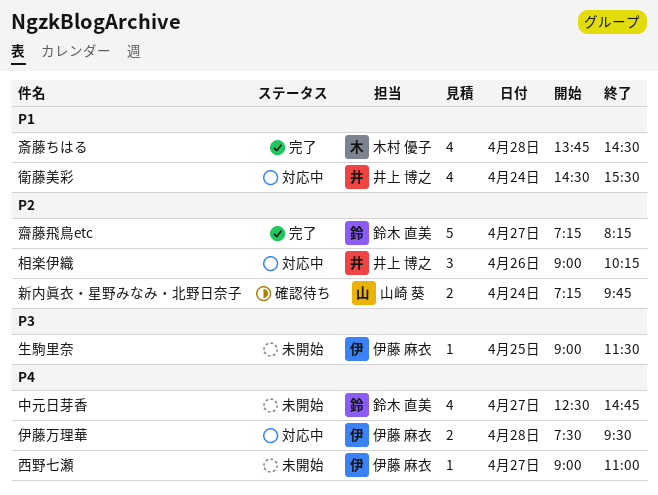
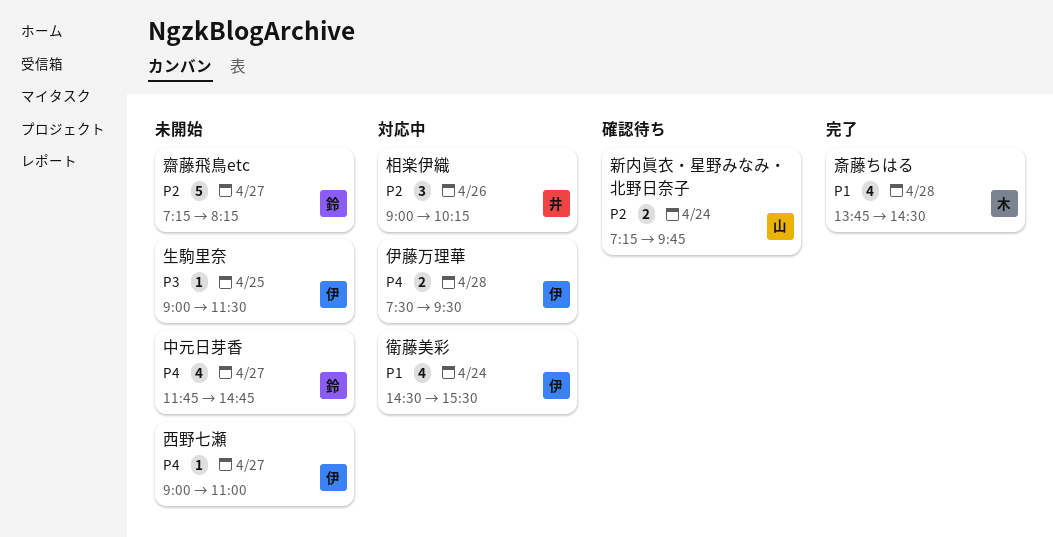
中元日芽香, begins: 12:30 -> 11:45
衛藤美彩, owner: 井上 博之 -> 伊藤 麻衣
齋藤飛鳥etc, status: 完了 -> 未開始

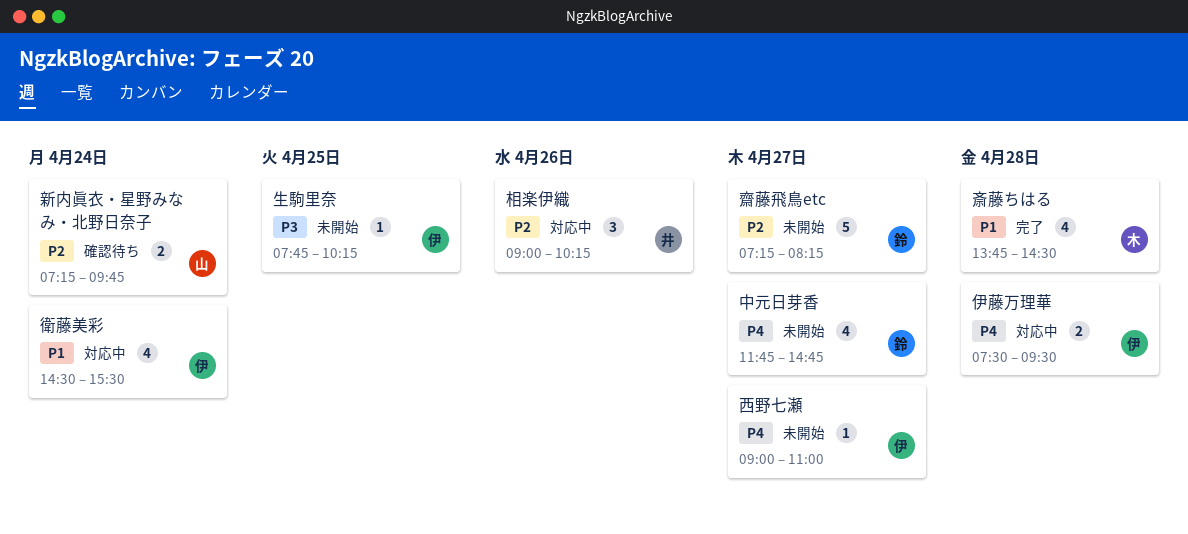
生駒里奈, begins: 09:00 -> 07:45
生駒里奈, ends: 11:30 -> 10:15

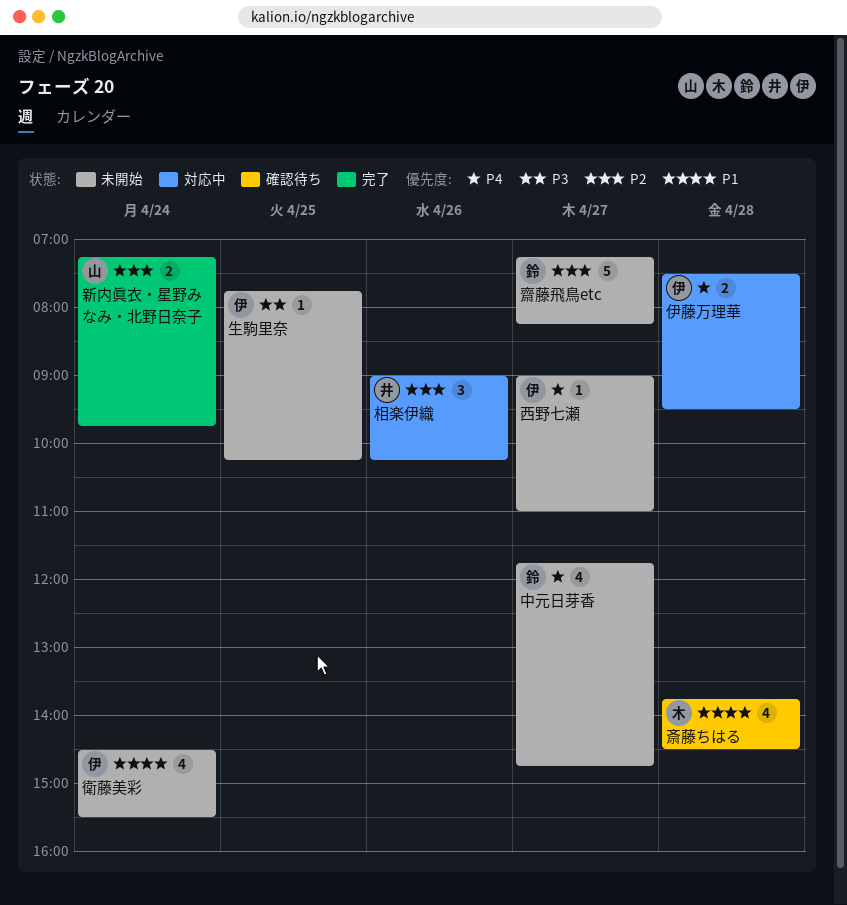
斎藤ちはる, status: 完了 -> 確認待ち
新内眞衣・星野みなみ・北野日奈子, status: 確認待ち -> 完了
衛藤美彩, status: 対応中 -> 未開始

